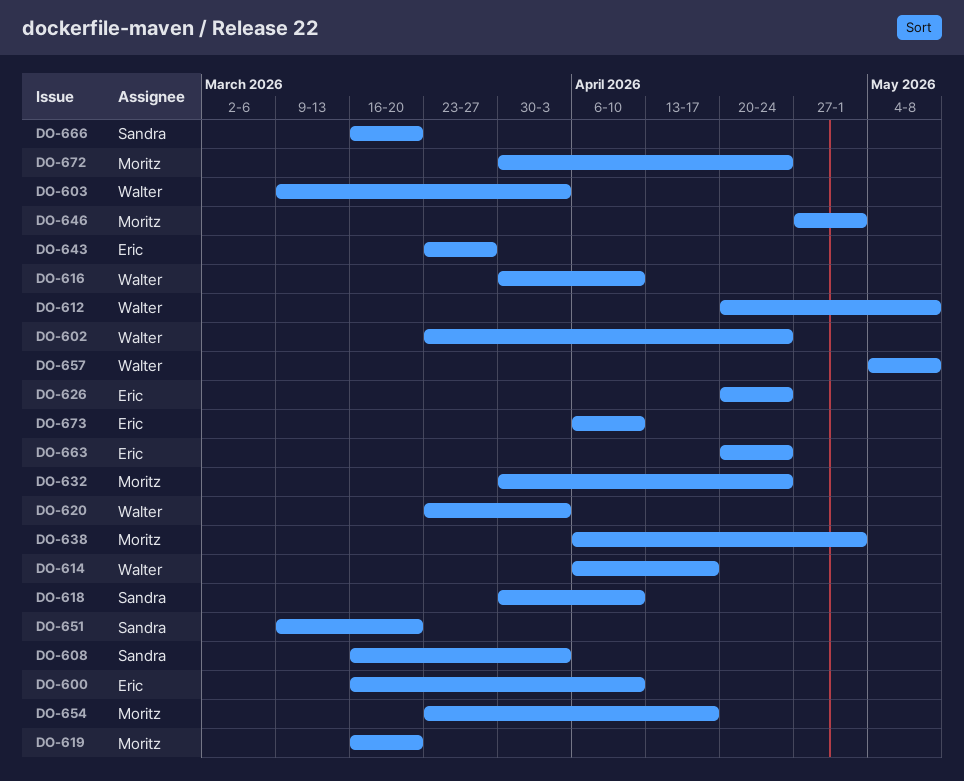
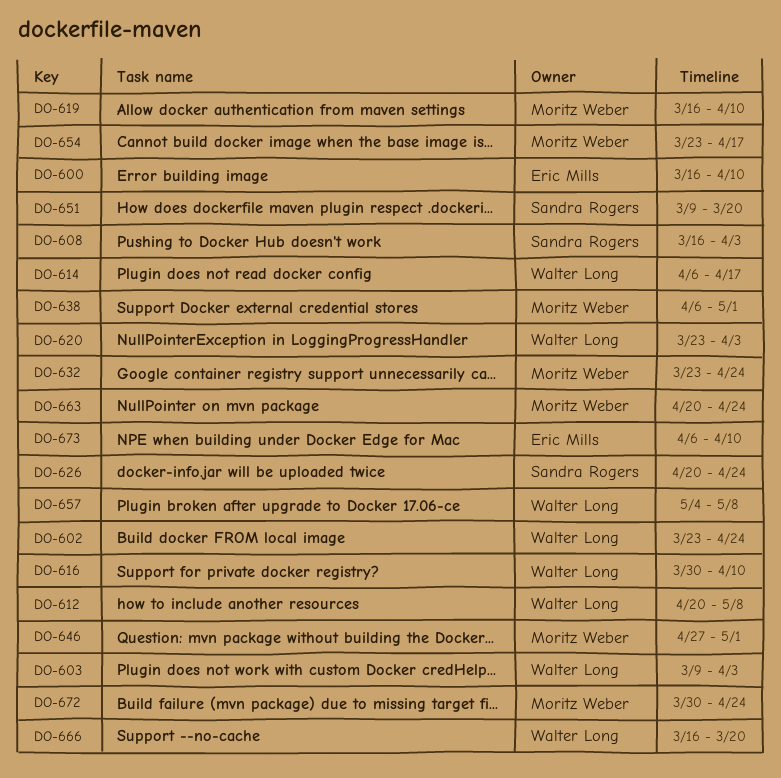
DO-618: present -> none
DO-619, due: Mar 20 -> Apr 10
DO-626, owner: Eric Mills -> Sandra Rogers
DO-632, start: Mar 30 -> Mar 23
DO-643: present -> none
DO-663, owner: Eric Mills -> Moritz Weber
DO-666, owner: Sandra Rogers -> Walter Long

